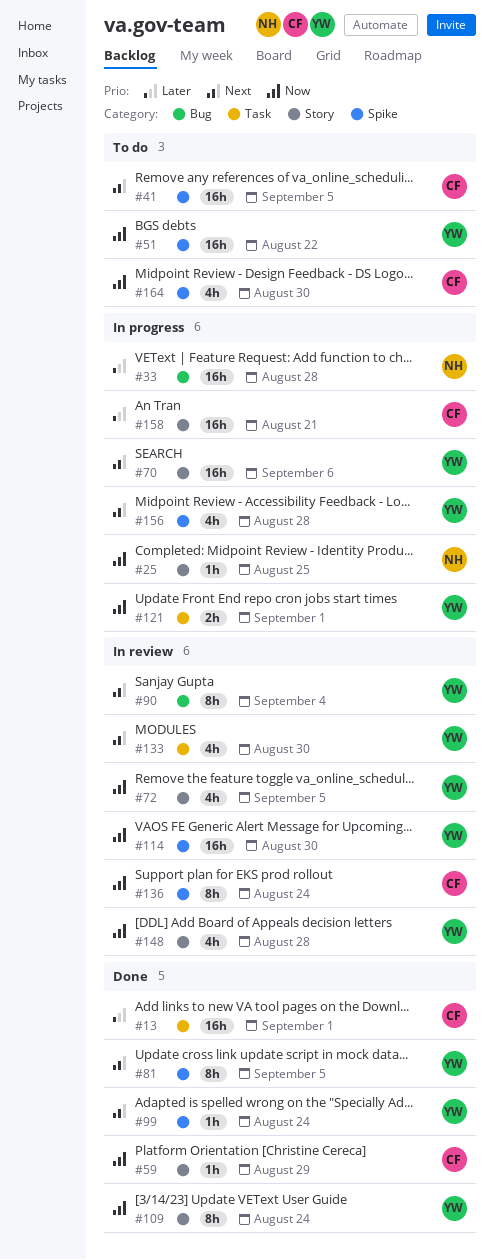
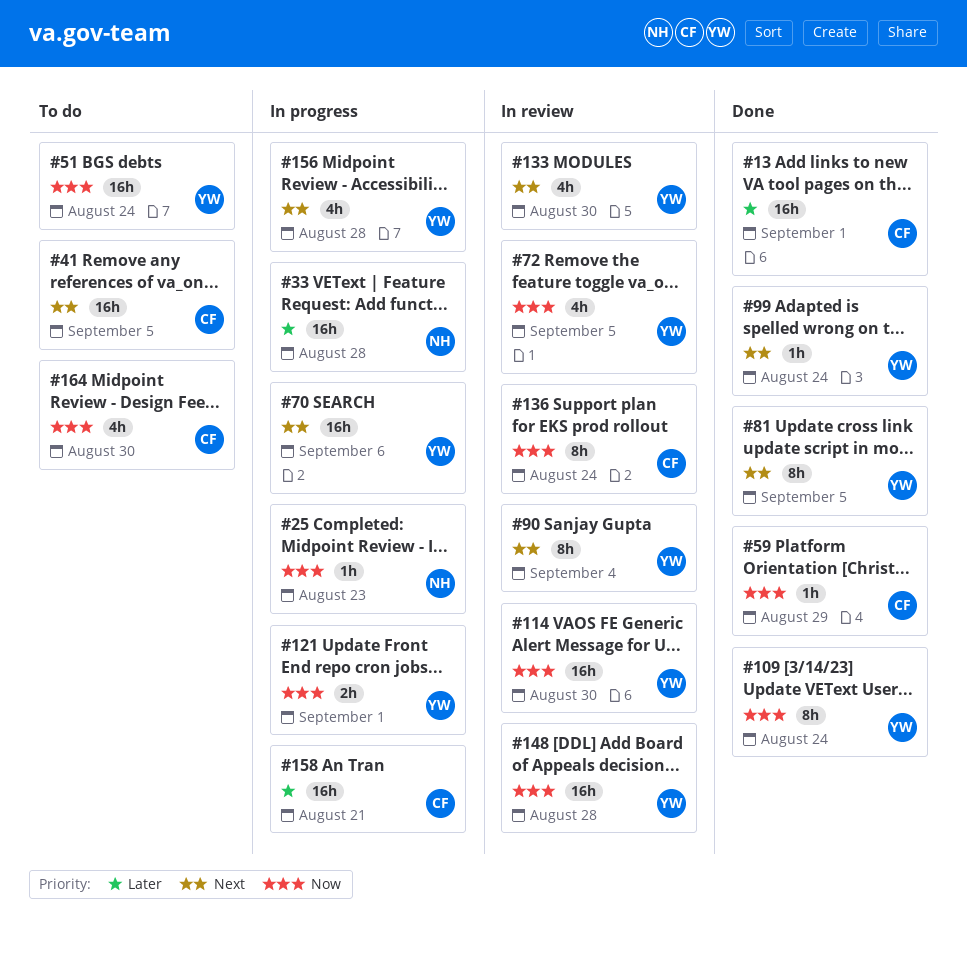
#25, due: Aug 25 -> Aug 23
#51, due: Aug 22 -> Aug 24
#148, estimate: 4h -> 16h

